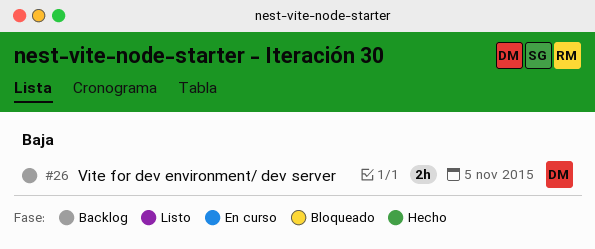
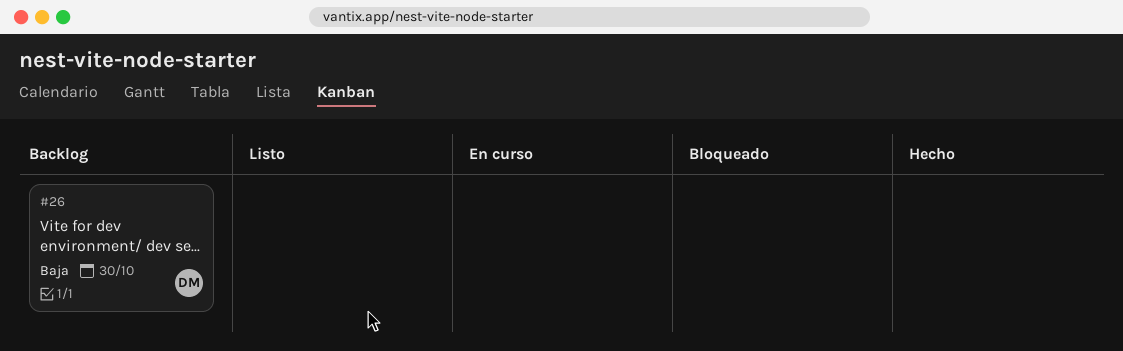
#26, due: Nov 5 -> Oct 30

